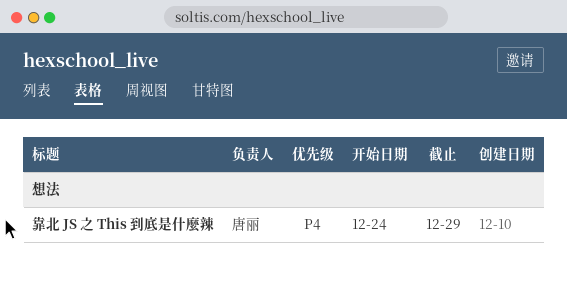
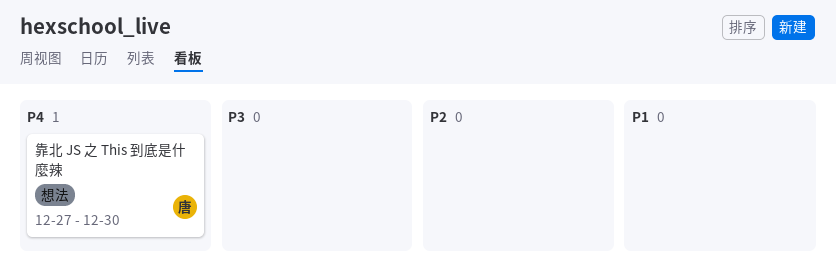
靠北 JS 之 This 到底是什麼辣, start: Dec 24 -> Dec 27
靠北 JS 之 This 到底是什麼辣, due: Dec 29 -> Dec 30

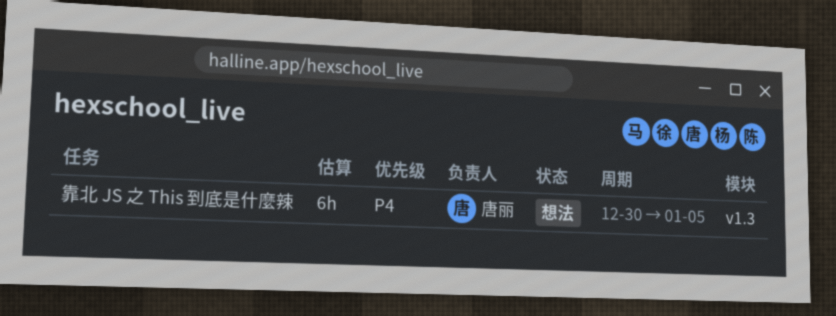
靠北 JS 之 This 到底是什麼辣, start: Dec 27 -> Dec 30
靠北 JS 之 This 到底是什麼辣, due: Dec 30 -> Jan 5

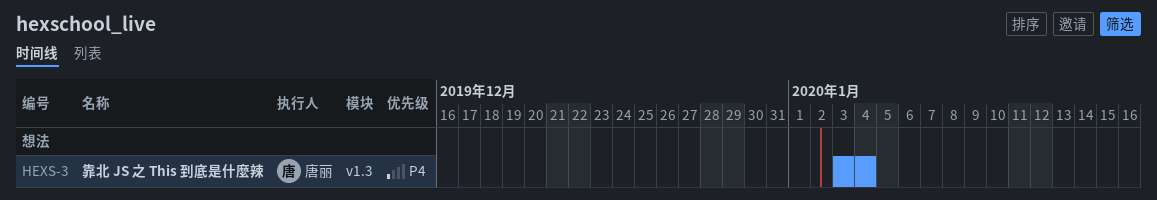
靠北 JS 之 This 到底是什麼辣, start: Dec 30 -> Jan 3
靠北 JS 之 This 到底是什麼辣, due: Jan 5 -> Jan 4

